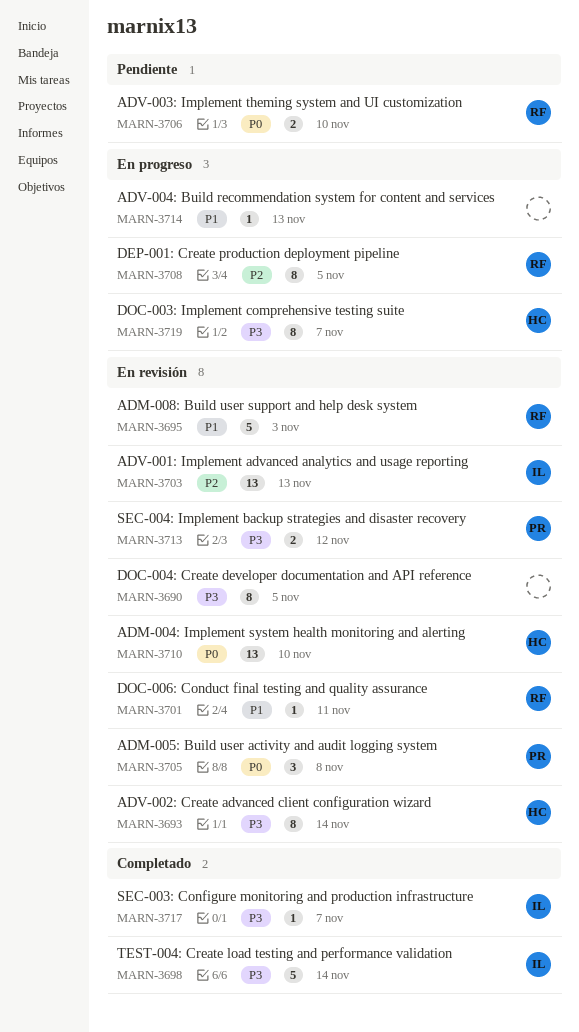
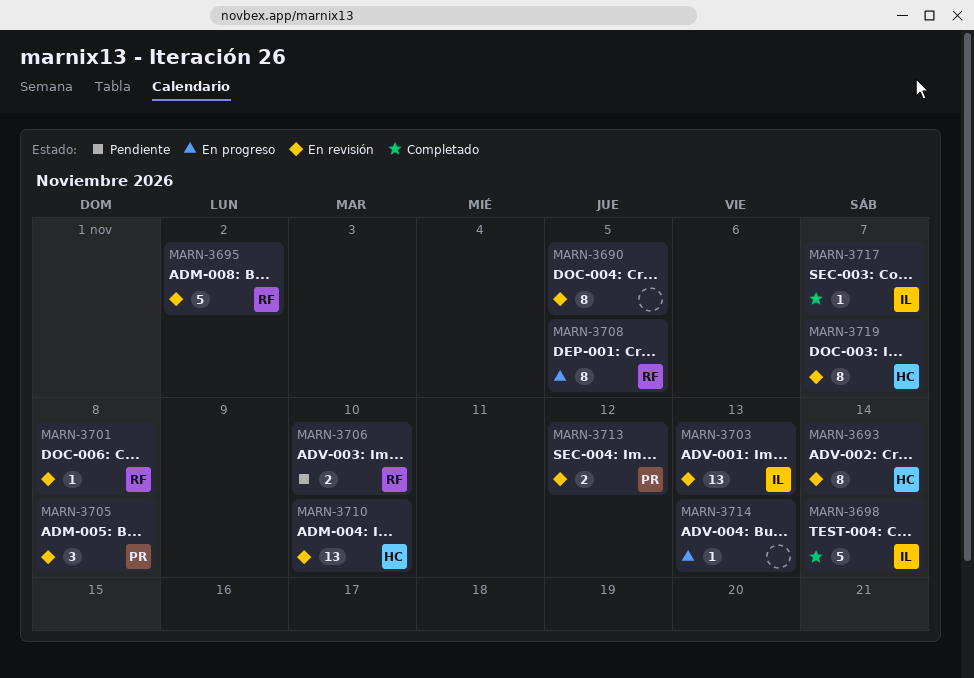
MARN-3695, due: Nov 3 -> Nov 2
MARN-3701, due: Nov 11 -> Nov 8
MARN-3719, status: En progreso -> En revisión

